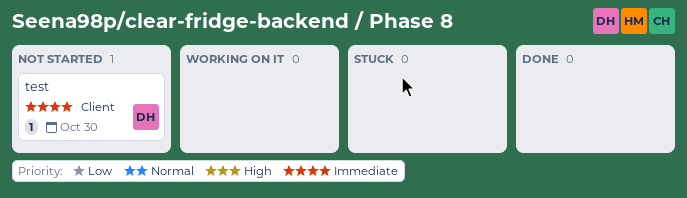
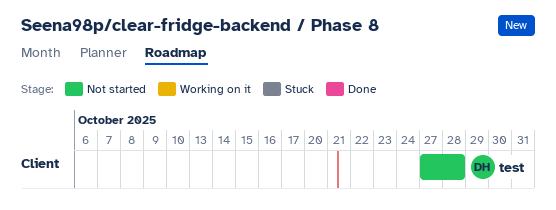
test, due: Oct 30 -> Oct 28

